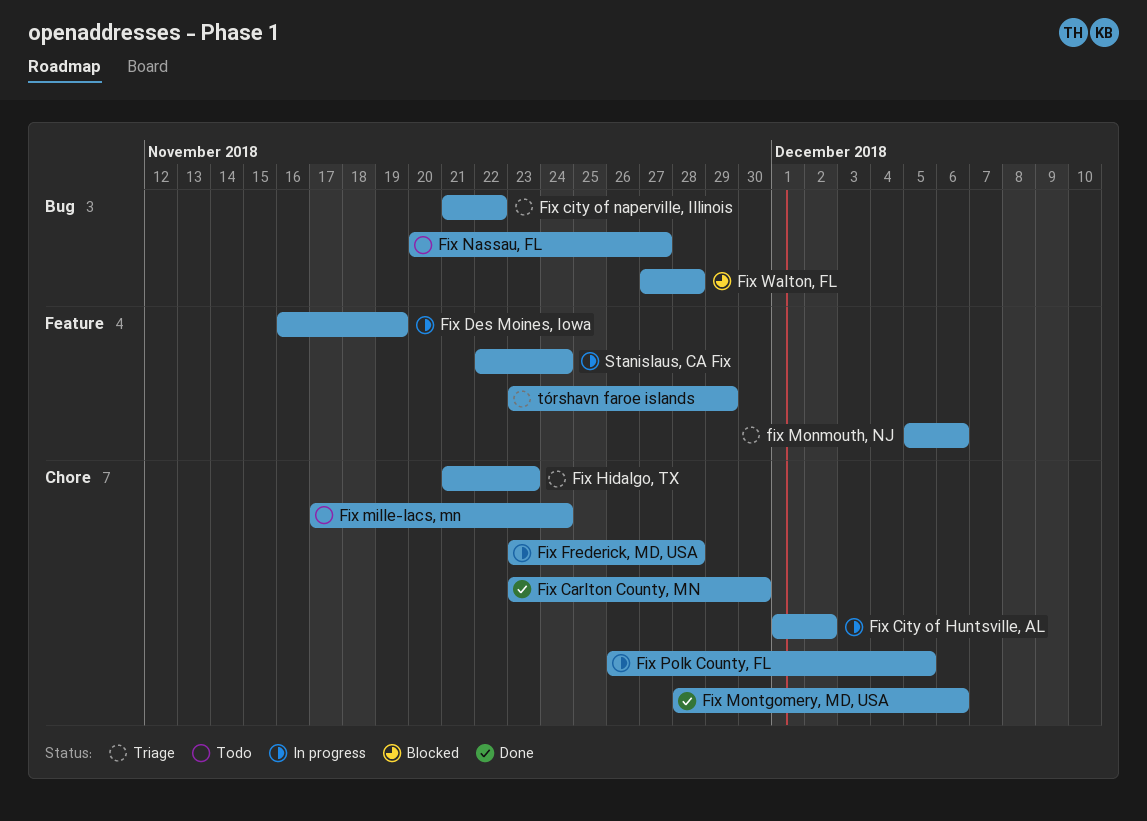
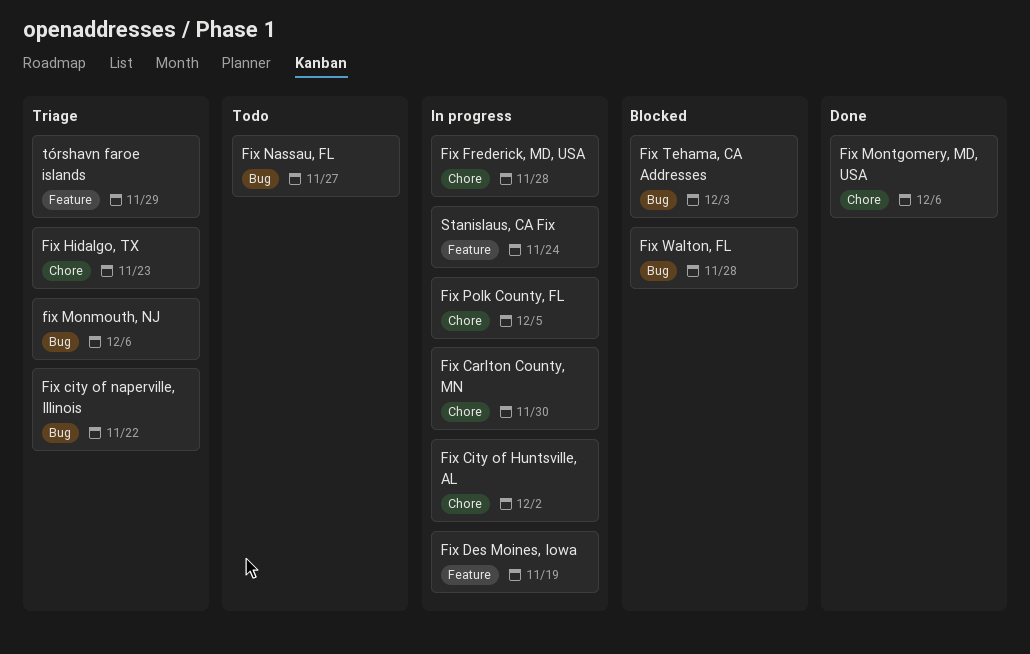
Fix Carlton County, MN, status: Done -> In progress
Fix mille-lacs, mn: present -> none
fix Monmouth, NJ, label: Feature -> Bug
Fix Tehama, CA Addresses: none -> present

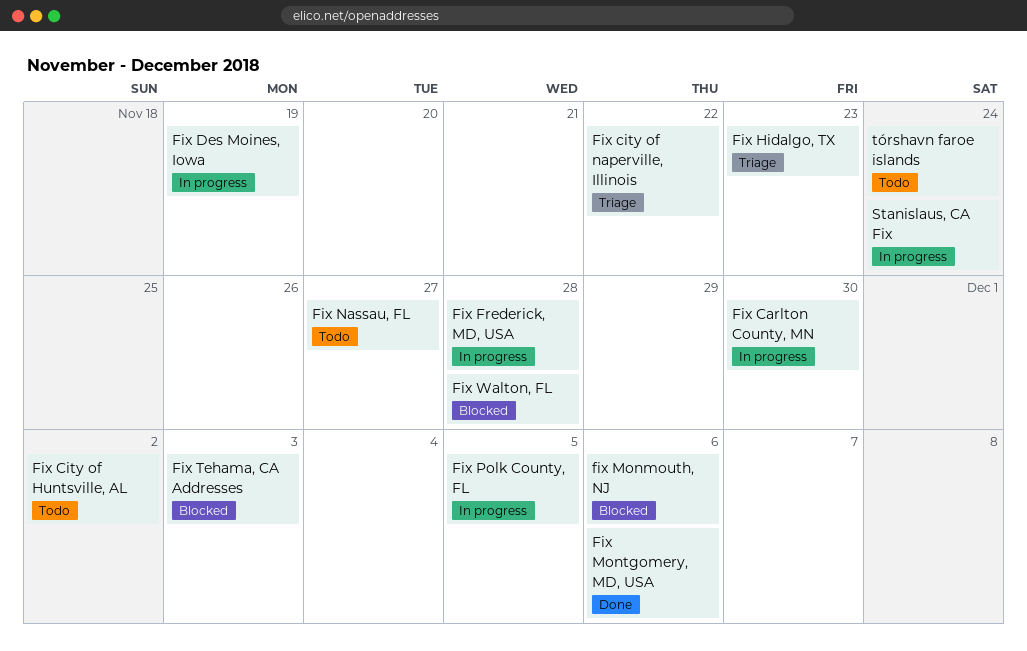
Fix City of Huntsville, AL, status: In progress -> Todo
fix Monmouth, NJ, status: Triage -> Blocked
tórshavn faroe islands, status: Triage -> Todo
tórshavn faroe islands, due: Nov 29 -> Nov 24

